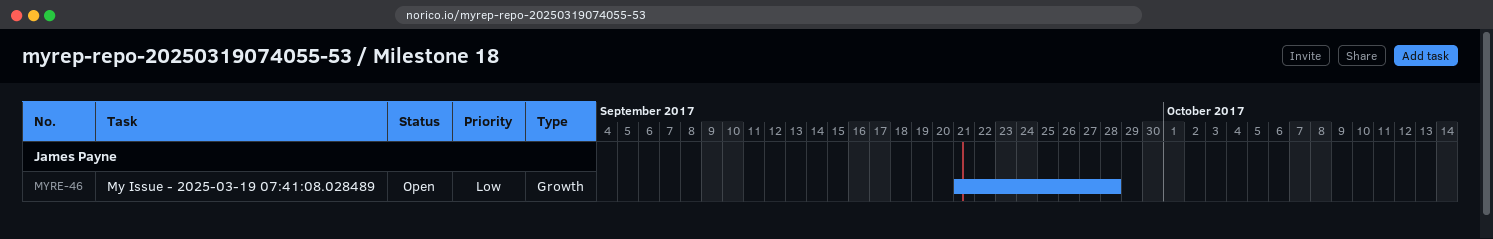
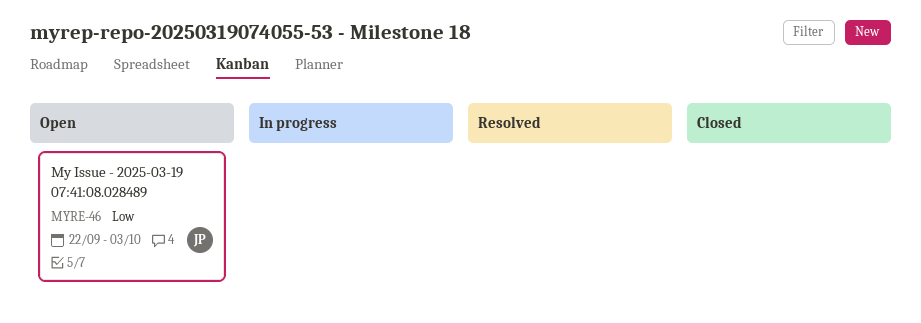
MYRE-46, start: Sep 21 -> Sep 22
MYRE-46, due: Sep 28 -> Oct 3

